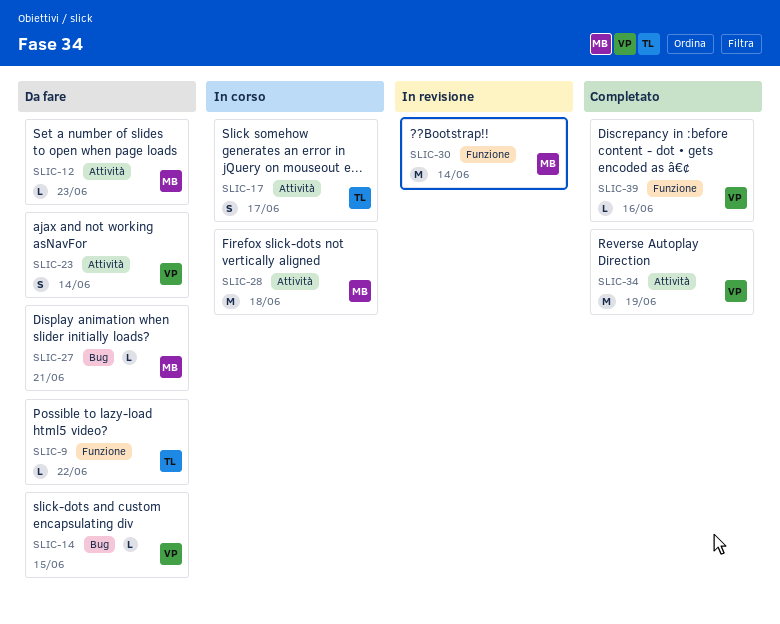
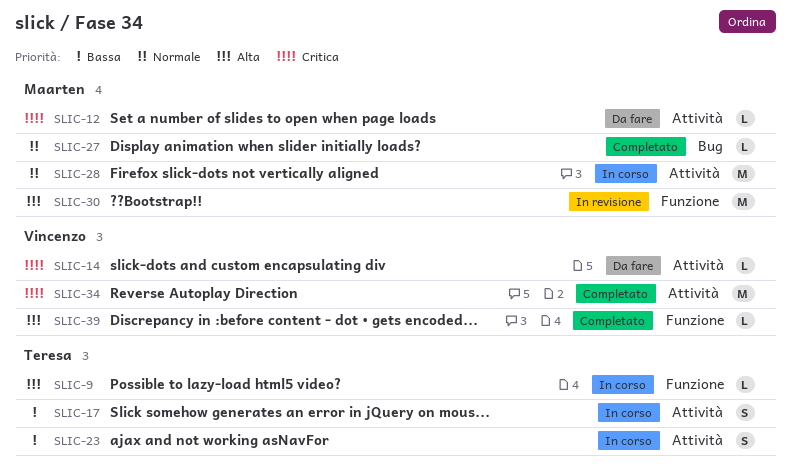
SLIC-9, status: Da fare -> In corso
SLIC-14, label: Bug -> Attività
SLIC-23, status: Da fare -> In corso
SLIC-23, owner: Vincenzo -> Teresa
SLIC-27, status: Da fare -> Completato

